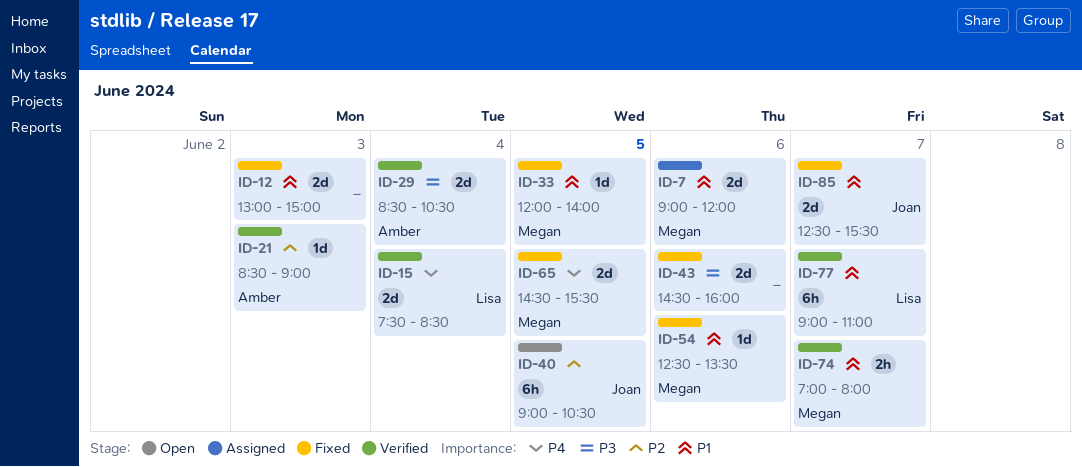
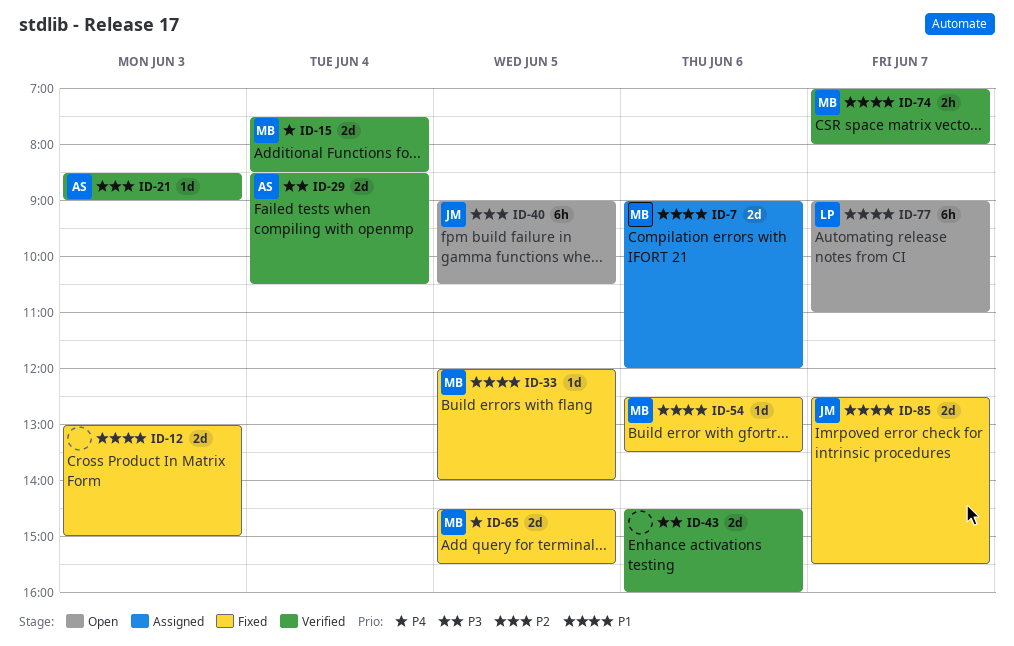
ID-15, owner: Lisa -> Megan
ID-43, status: Fixed -> Verified
ID-77, status: Verified -> Open

